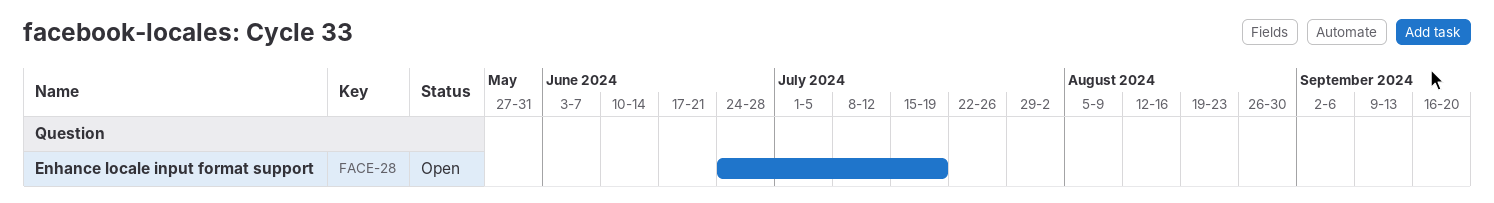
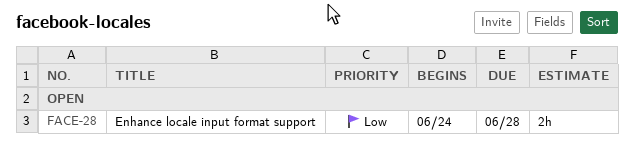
FACE-28, due: Jul 19 -> Jun 28

